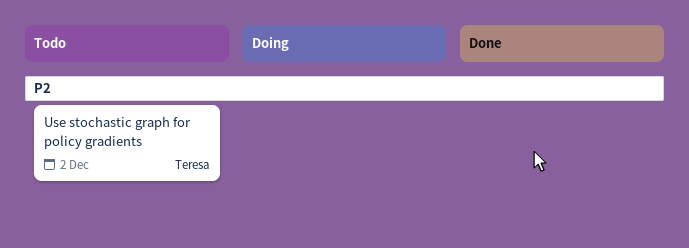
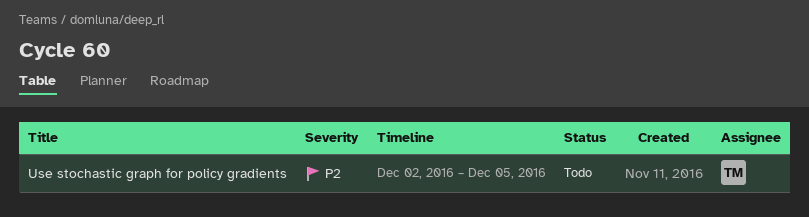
Use stochastic graph for policy gradients, due: Dec 2 -> Dec 5

